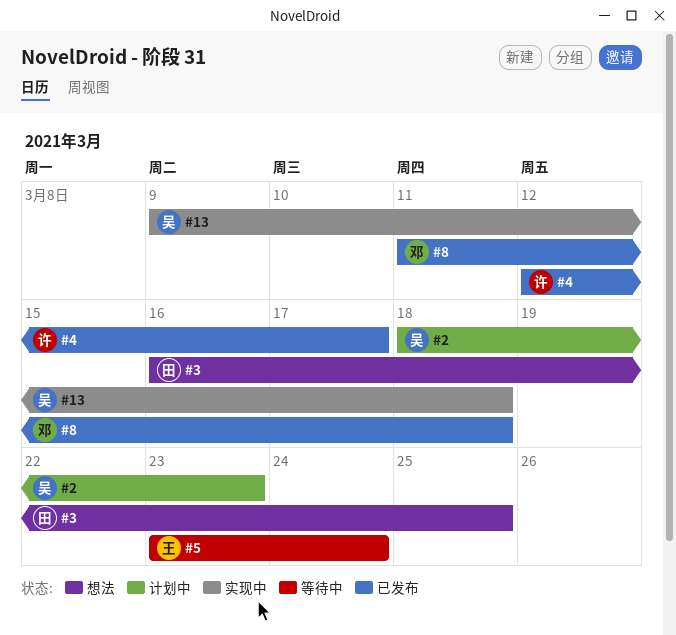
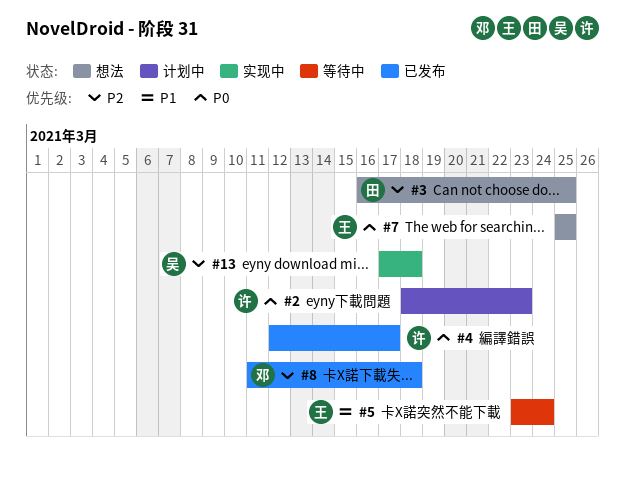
#2, owner: 吴 -> 许
#7: none -> present
#13, start: Mar 9 -> Mar 17

